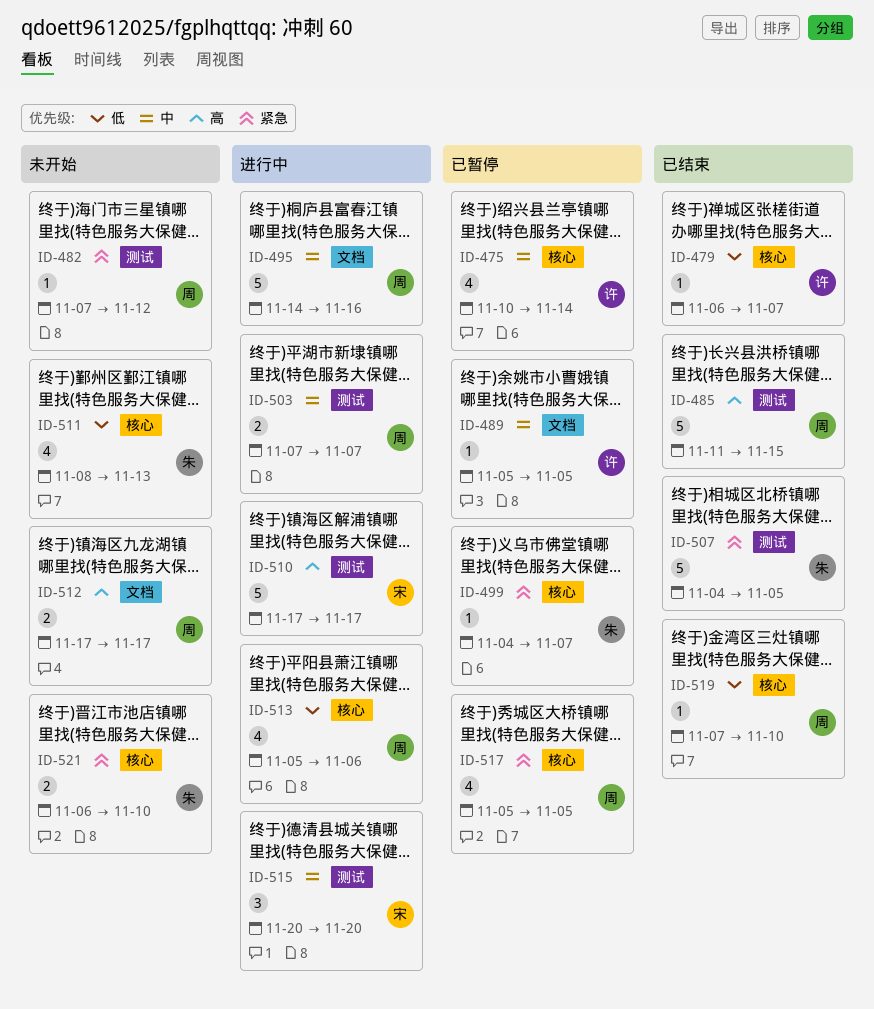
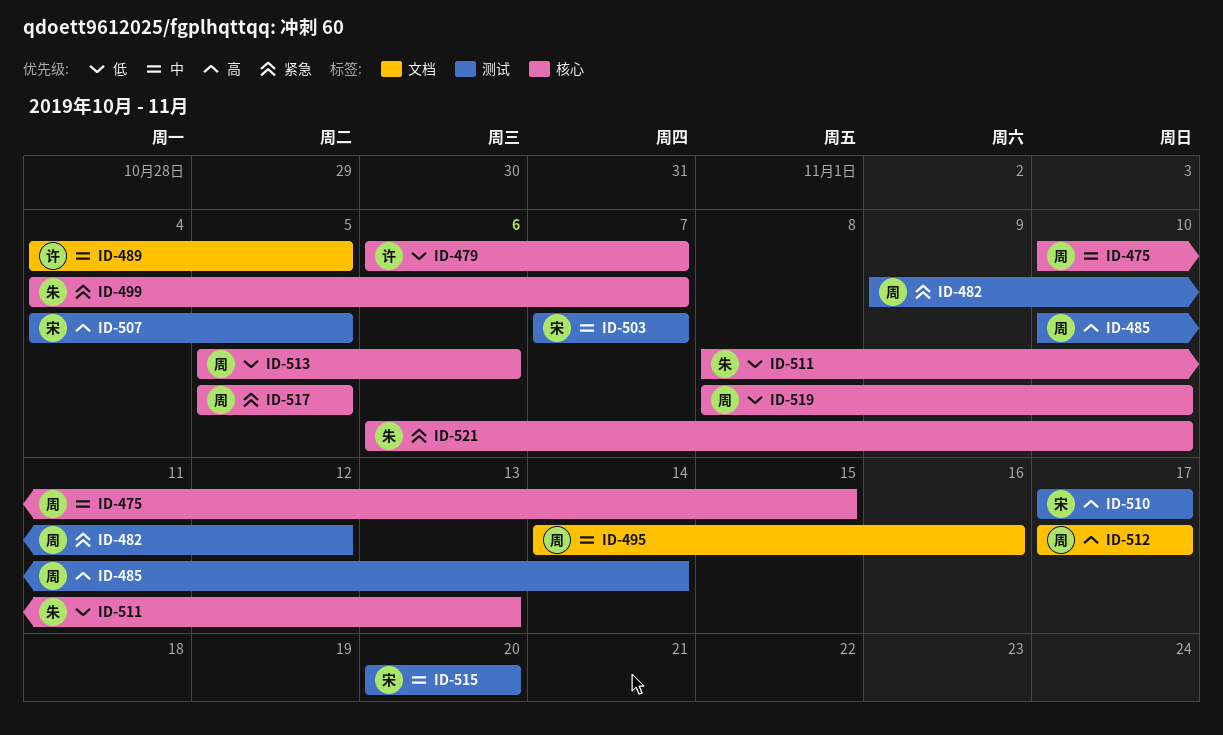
ID-475, owner: 许 -> 周
ID-475, due: Nov 14 -> Nov 15
ID-482, start: Nov 7 -> Nov 9
ID-485, start: Nov 11 -> Nov 10
ID-485, due: Nov 15 -> Nov 14
ID-489, start: Nov 5 -> Nov 4
ID-503, owner: 周 -> 宋
ID-507, owner: 朱 -> 宋
ID-507, priority: 紧急 -> 高
ID-519, start: Nov 7 -> Nov 8

